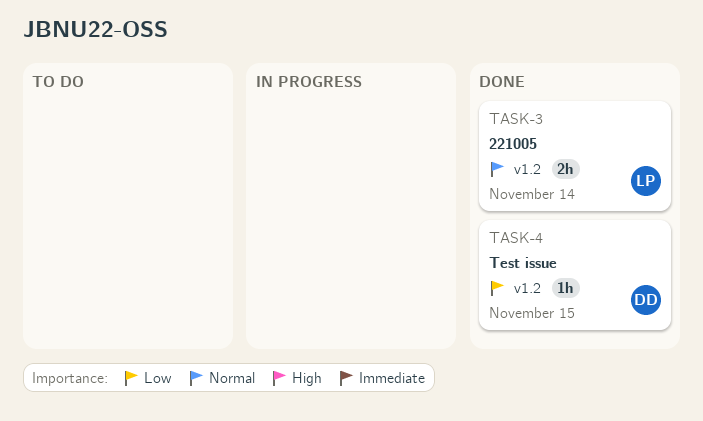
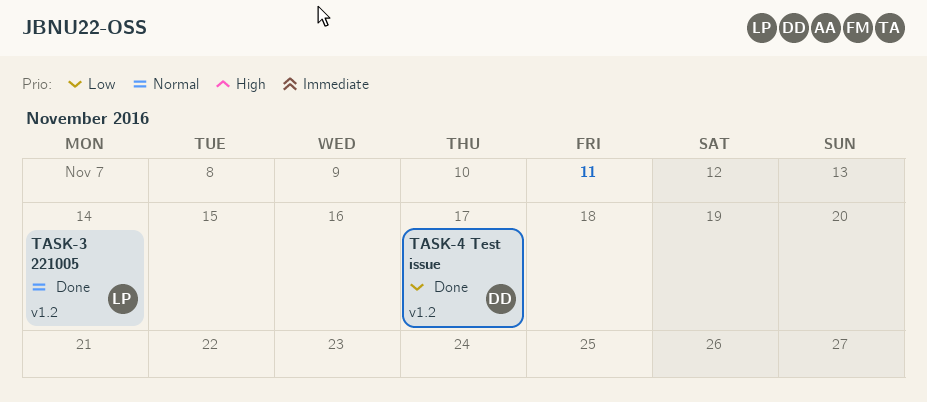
TASK-4, due: Nov 15 -> Nov 17

